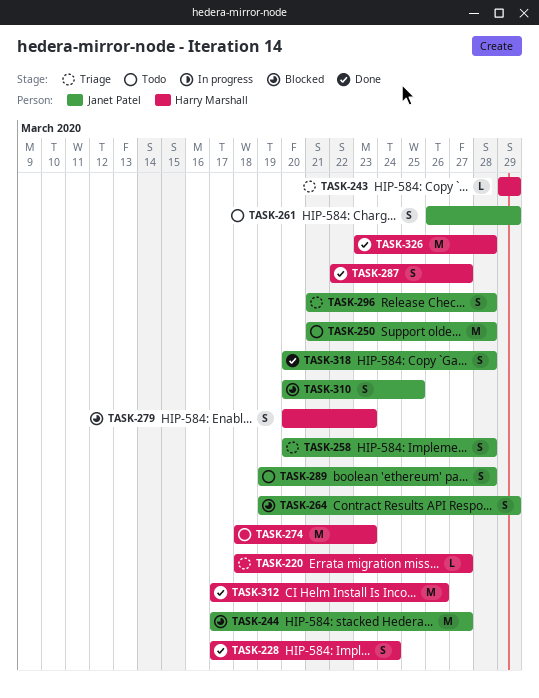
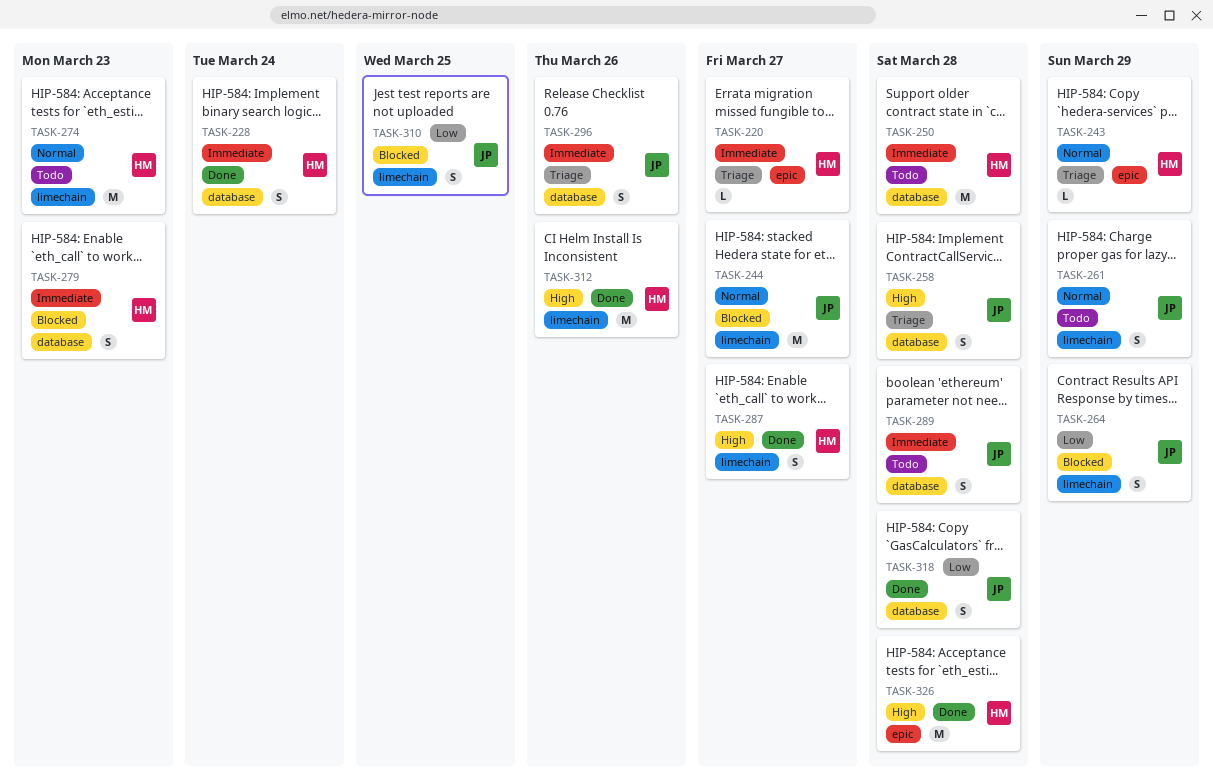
TASK-250, owner: Janet Patel -> Harry Marshall
TASK-296, due: Mar 28 -> Mar 26

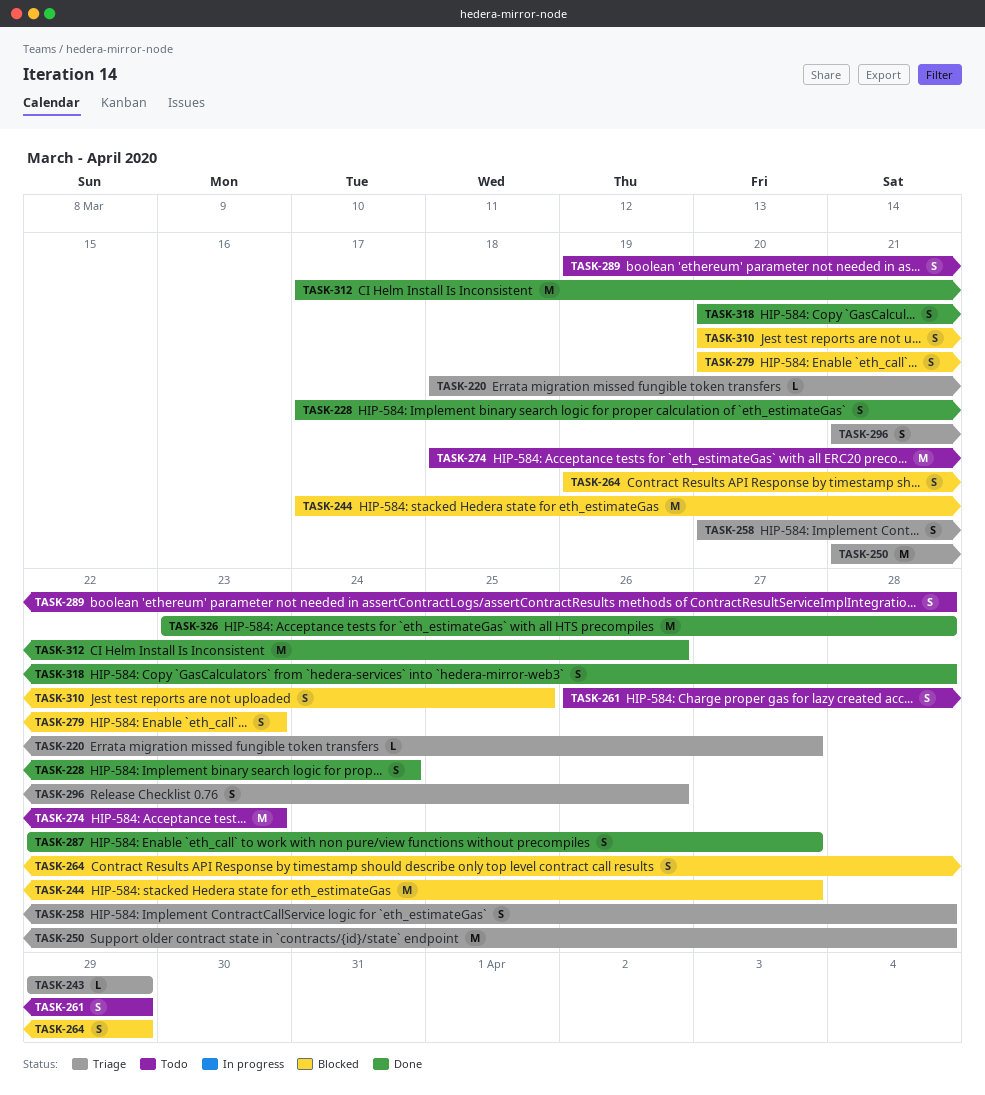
TASK-250, status: Todo -> Triage

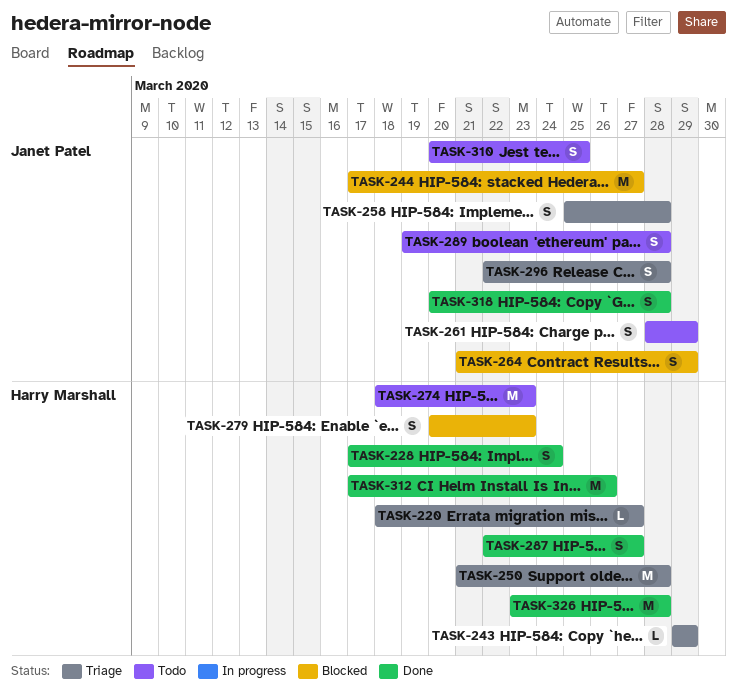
TASK-258, start: Mar 20 -> Mar 25
TASK-261, start: Mar 26 -> Mar 28
TASK-264, start: Mar 19 -> Mar 21
TASK-296, start: Mar 21 -> Mar 22
TASK-296, due: Mar 26 -> Mar 28
TASK-310, status: Blocked -> Todo

